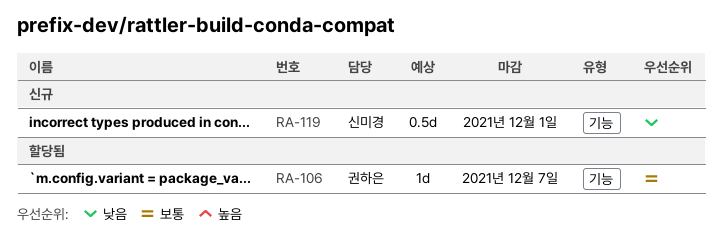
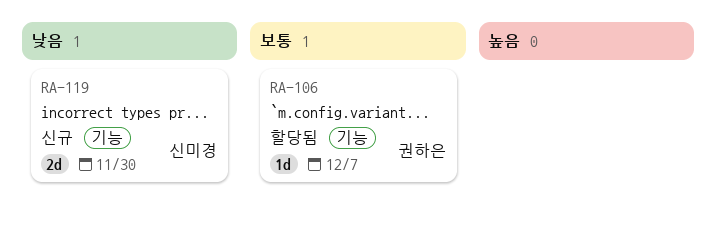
RA-119, estimate: 0.5d -> 2d
RA-119, due: Dec 1 -> Nov 30

